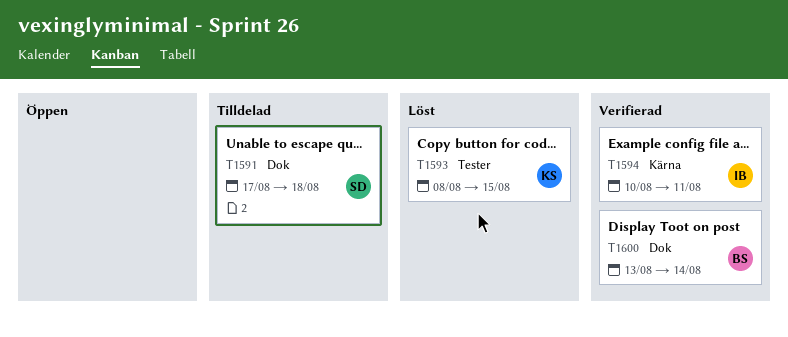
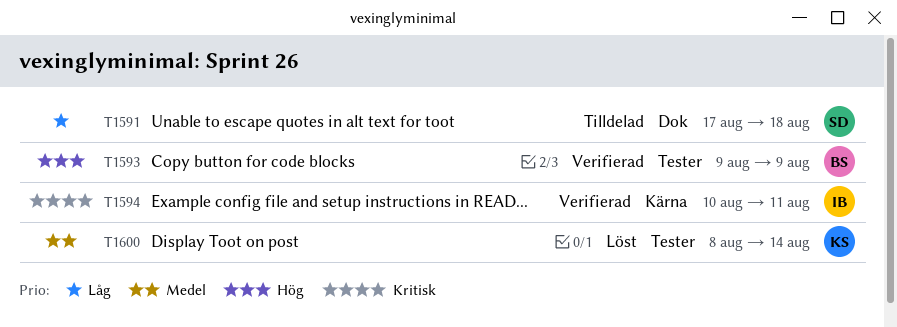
T1593, status: Löst -> Verifierad
T1593, owner: KS -> BS
T1593, start: Aug 8 -> Aug 9
T1593, due: Aug 15 -> Aug 9
T1600, status: Verifierad -> Löst
T1600, owner: BS -> KS
T1600, label: Dok -> Tester
T1600, start: Aug 13 -> Aug 8

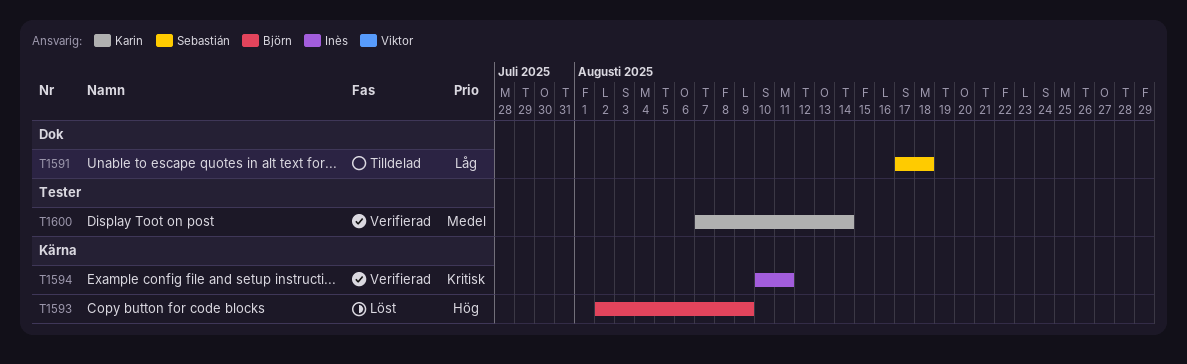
T1593, status: Verifierad -> Löst
T1593, label: Tester -> Kärna
T1593, start: Aug 9 -> Aug 2
T1600, status: Löst -> Verifierad
T1600, start: Aug 8 -> Aug 7

